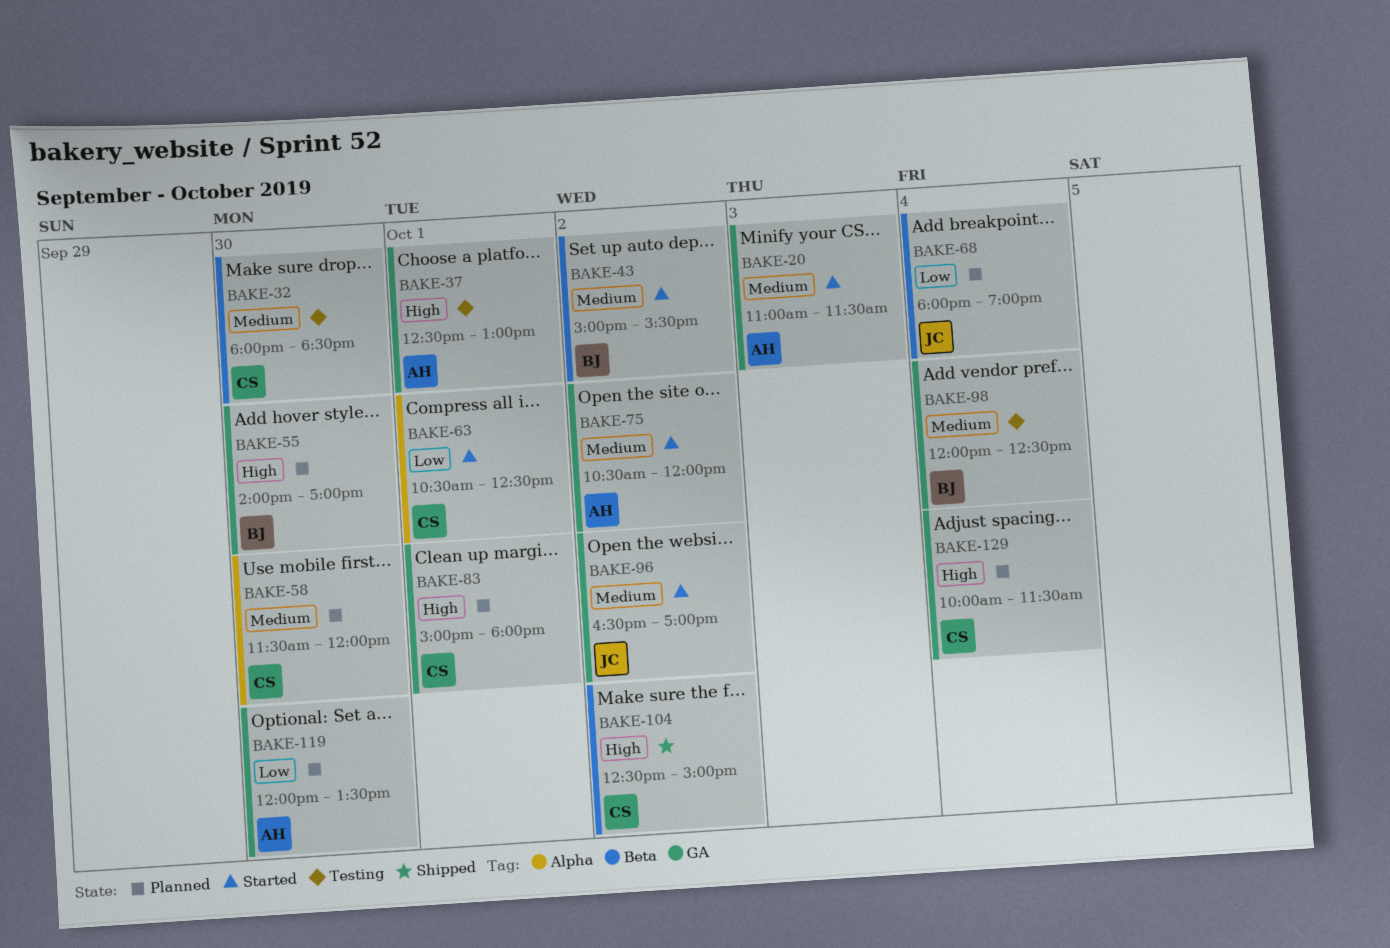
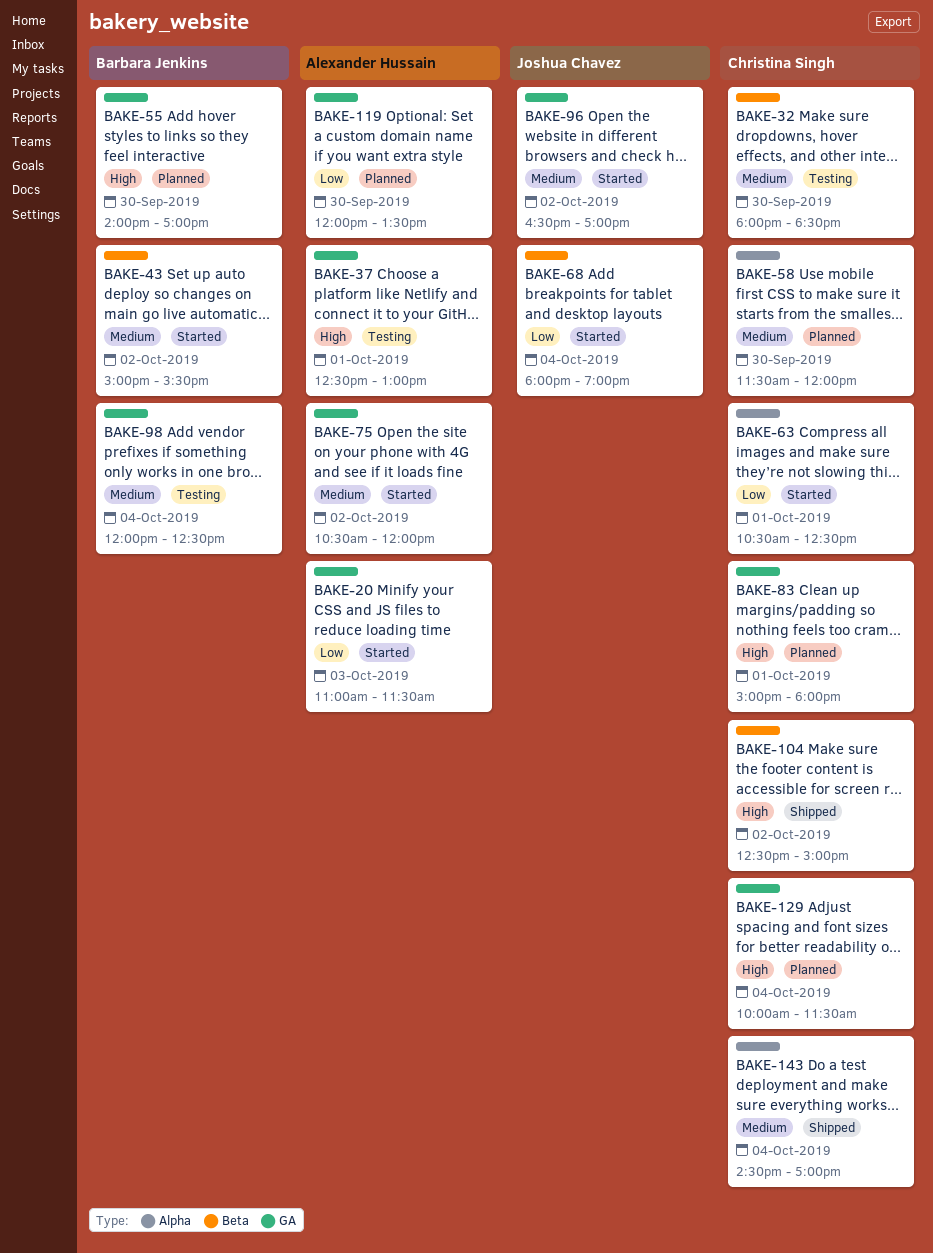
BAKE-20, priority: Medium -> Low
BAKE-68, status: Planned -> Started
BAKE-143: none -> present

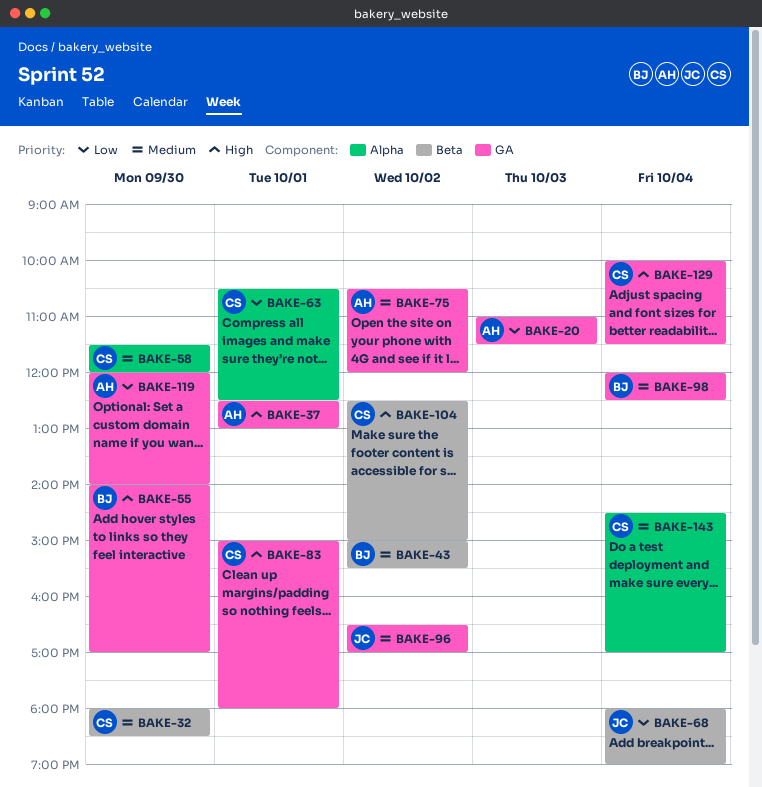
BAKE-119, ends: 13:30 -> 14:00

